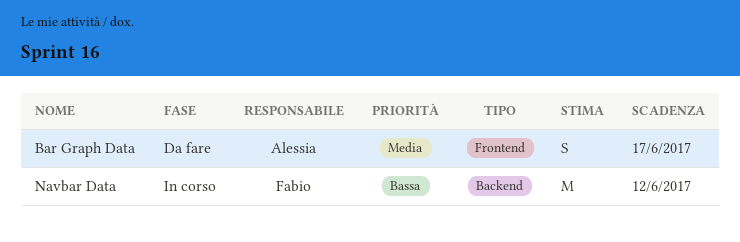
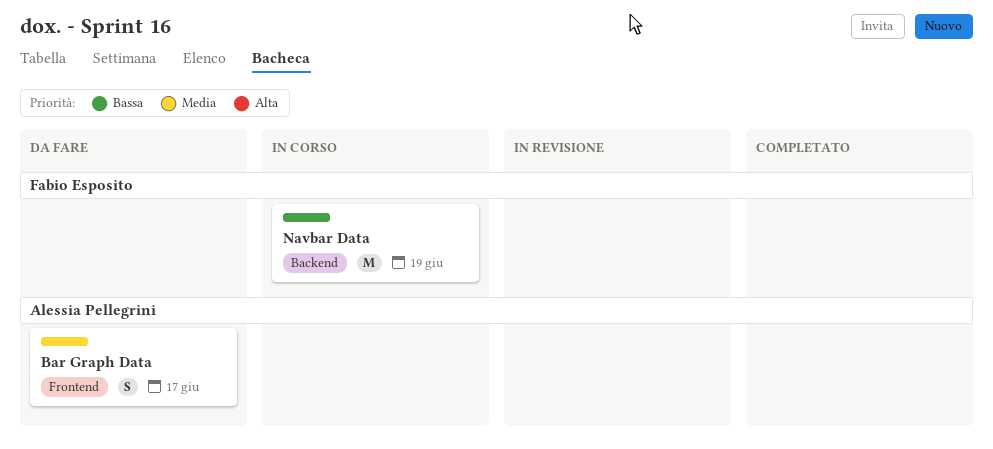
Navbar Data, due: Jun 12 -> Jun 19

